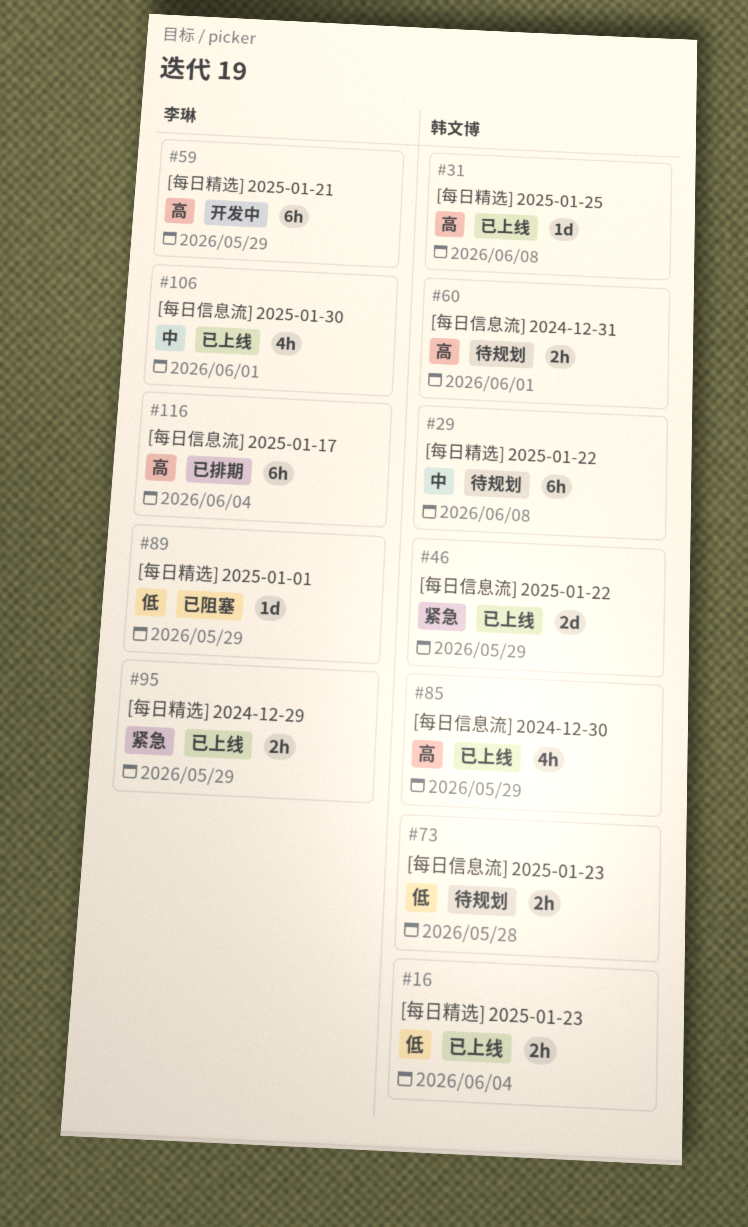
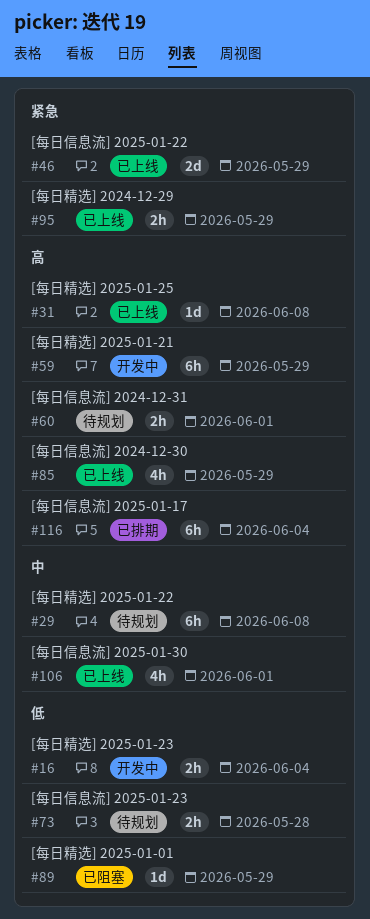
#16, status: 已上线 -> 开发中

